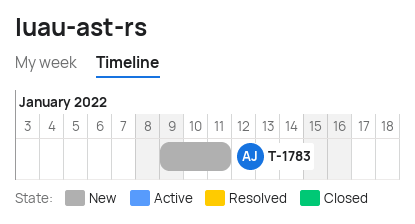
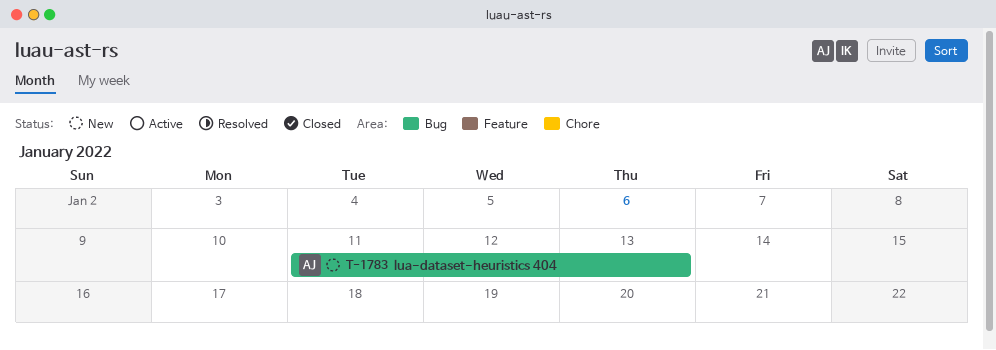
T-1783, start: Jan 9 -> Jan 11
T-1783, due: Jan 11 -> Jan 13

